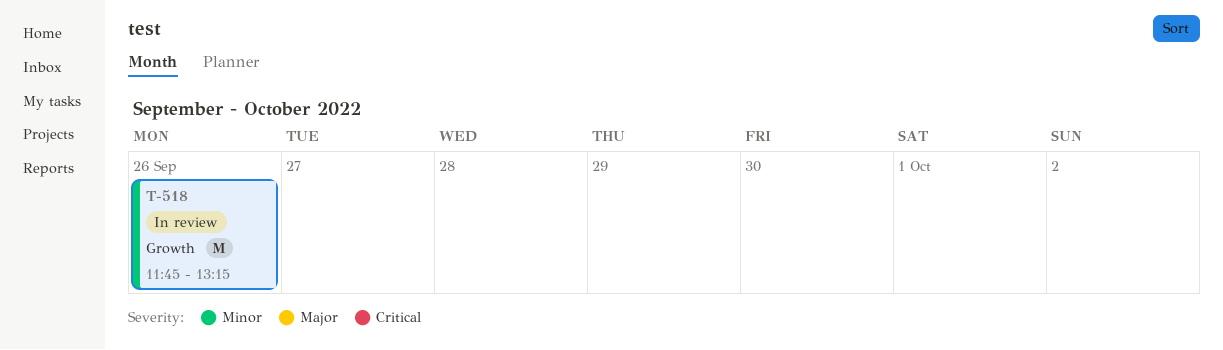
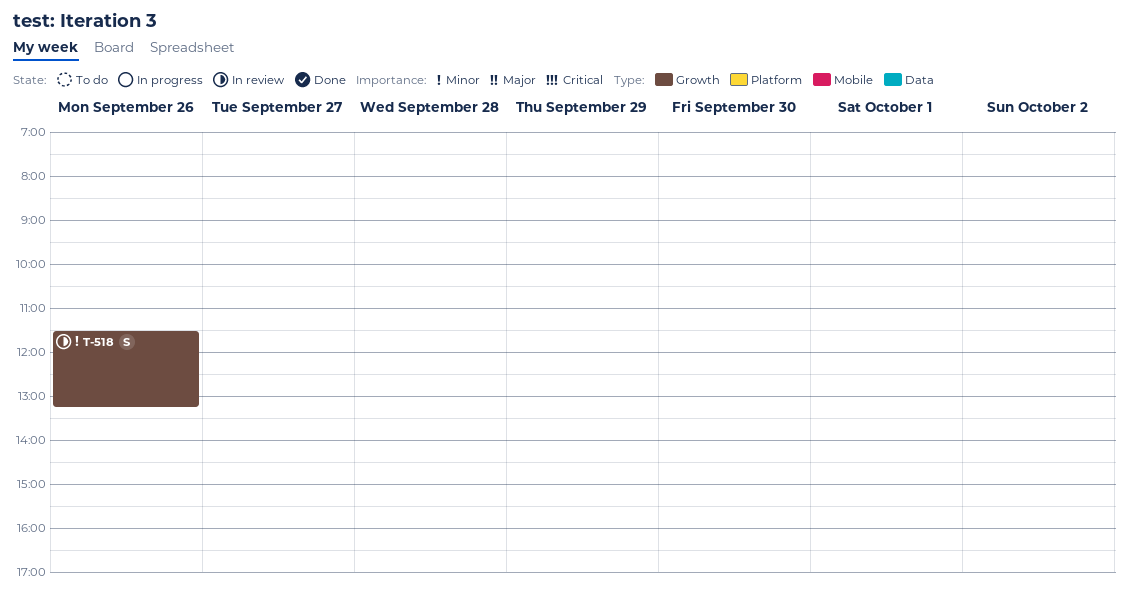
T-518, estimate: M -> S
T-518, begins: 11:45 -> 11:30

